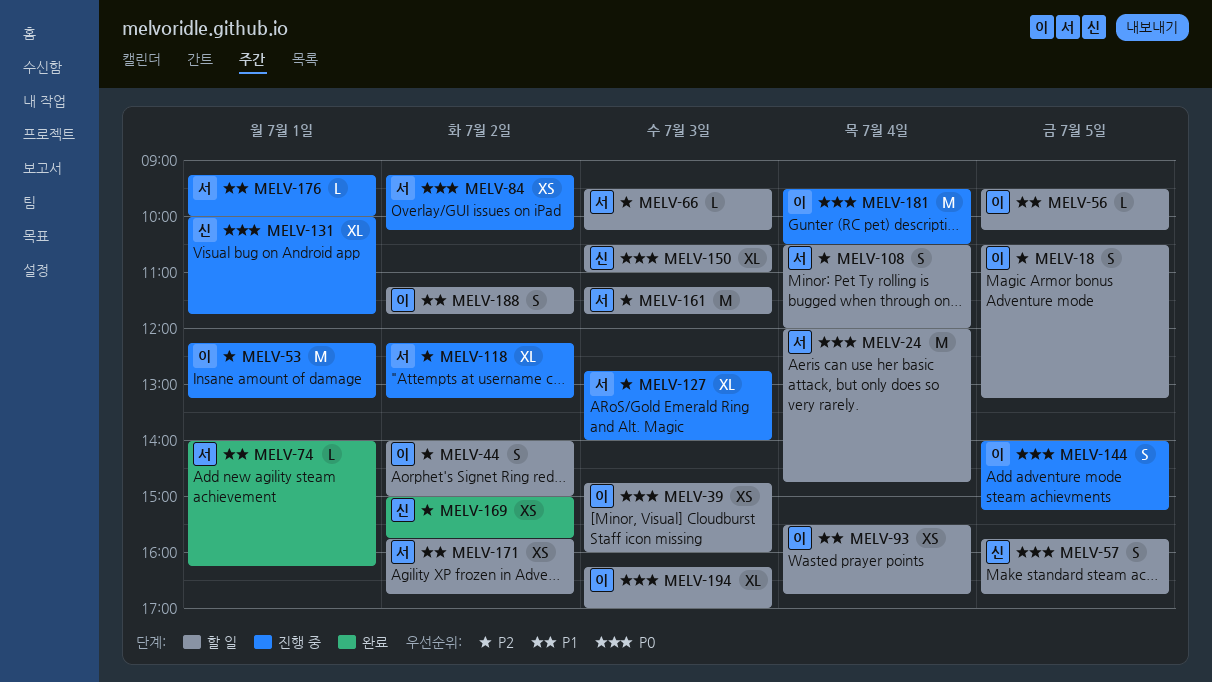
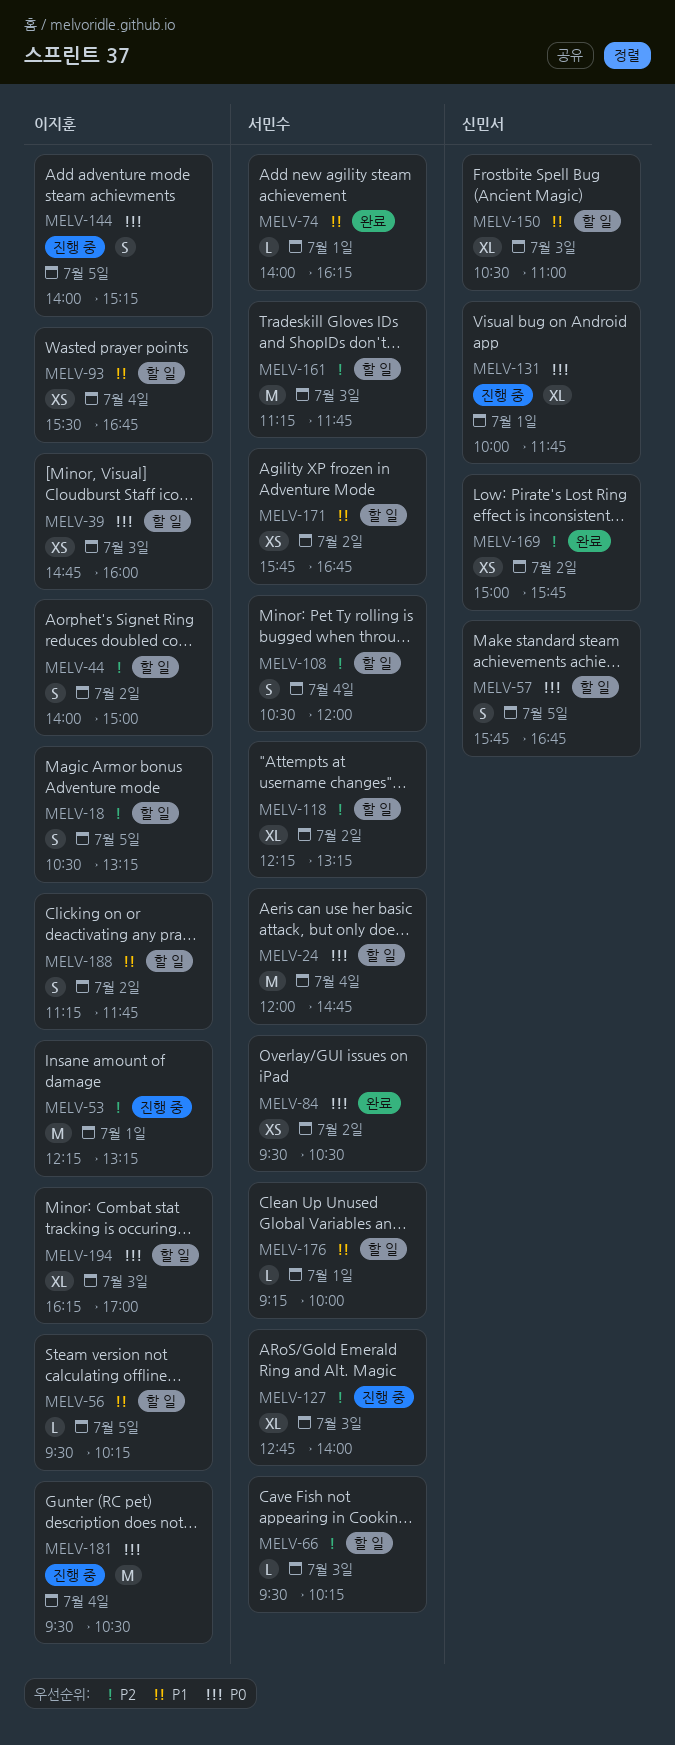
MELV-84, status: 진행 중 -> 완료
MELV-84, begins: 09:15 -> 09:30
MELV-84, ends: 10:15 -> 10:30
MELV-118, status: 진행 중 -> 할 일
MELV-150, priority: P0 -> P1
MELV-176, status: 진행 중 -> 할 일

